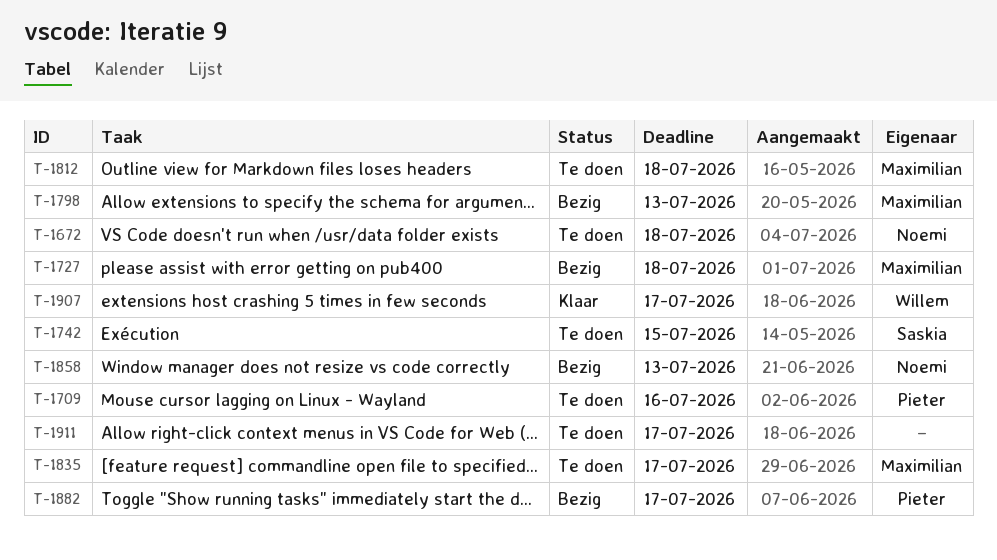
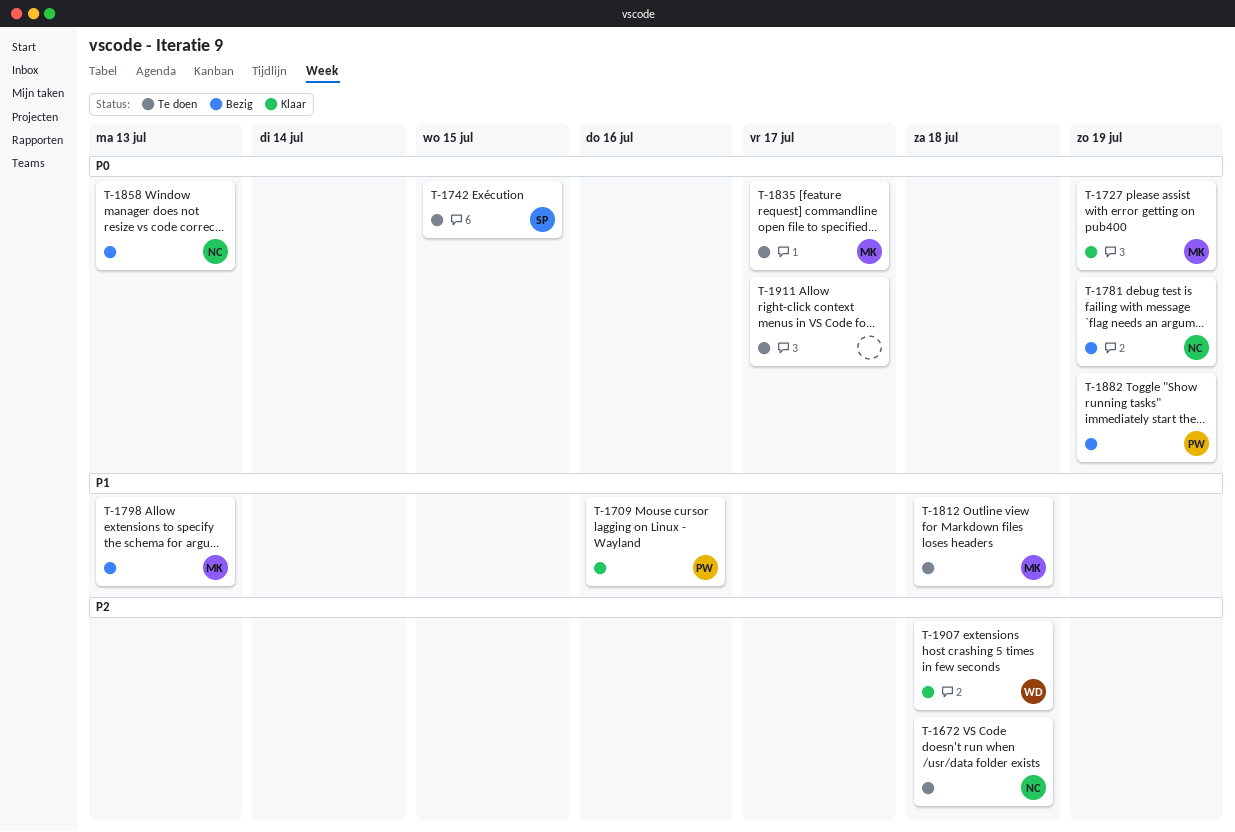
T-1709, status: Te doen -> Klaar
T-1727, status: Bezig -> Klaar
T-1727, due: Jul 18 -> Jul 19
T-1781: none -> present
T-1882, due: Jul 17 -> Jul 19
T-1907, due: Jul 17 -> Jul 18

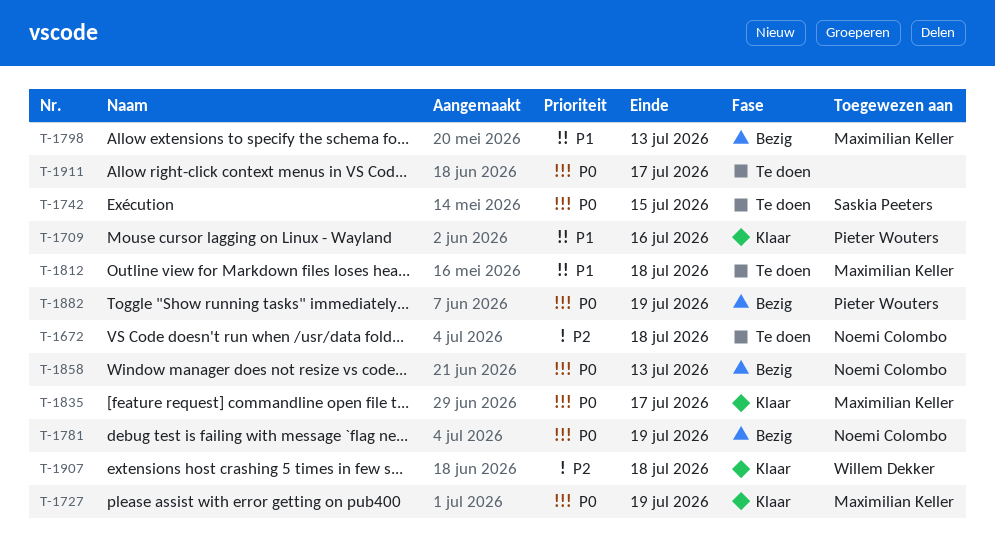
T-1835, status: Te doen -> Klaar

